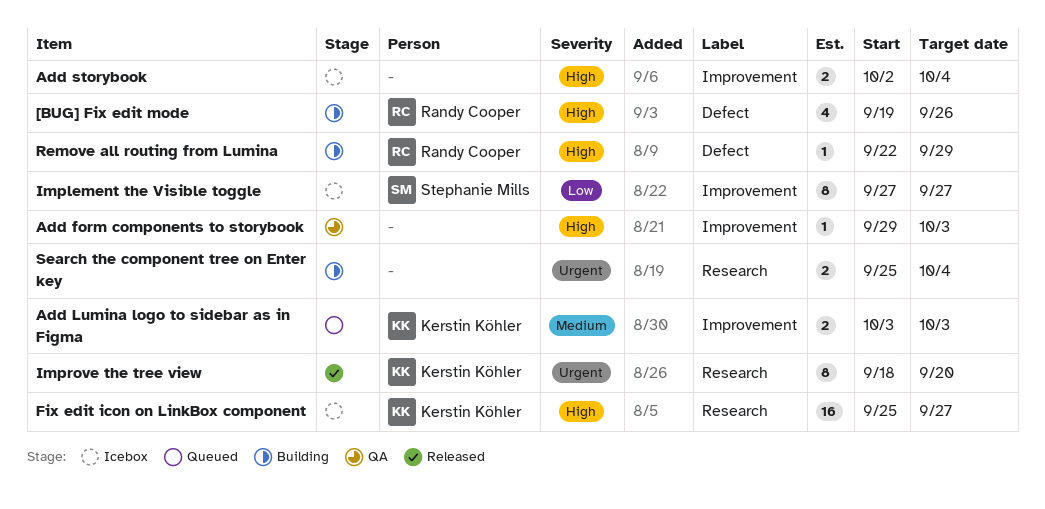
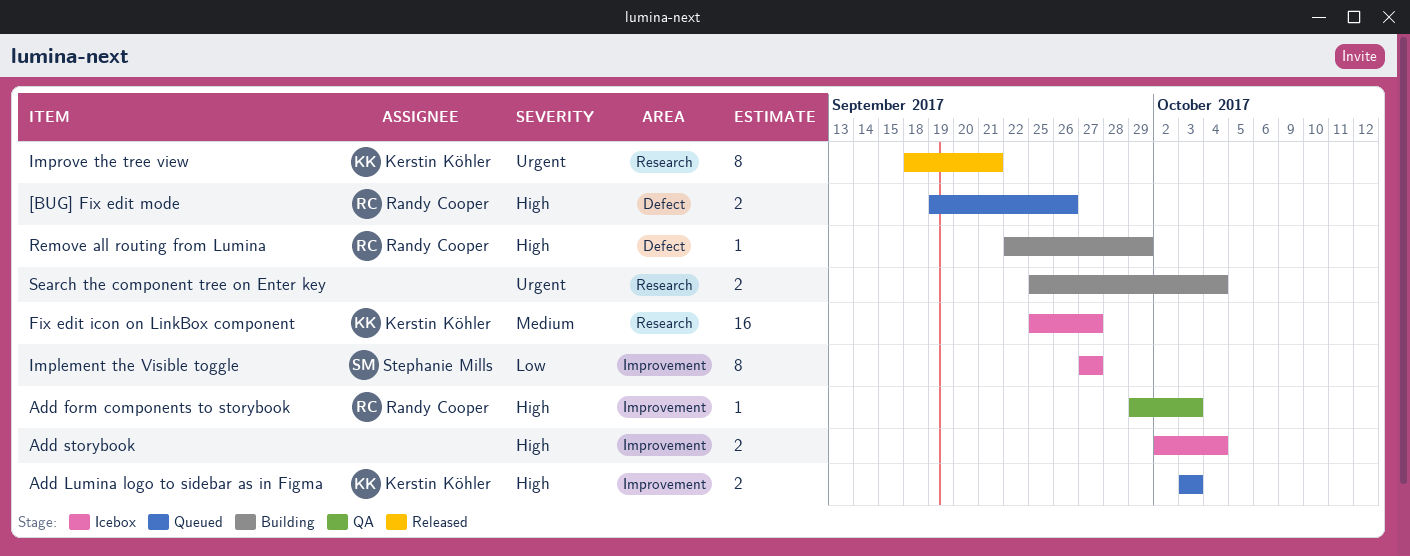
[BUG] Fix edit mode, status: Building -> Queued
[BUG] Fix edit mode, estimate: 4 -> 2
Add form components to storybook, owner: none -> Randy Cooper
Add Lumina logo to sidebar as in Figma, priority: Medium -> High
Fix edit icon on LinkBox component, priority: High -> Medium
Improve the tree view, due: Sep 20 -> Sep 21

